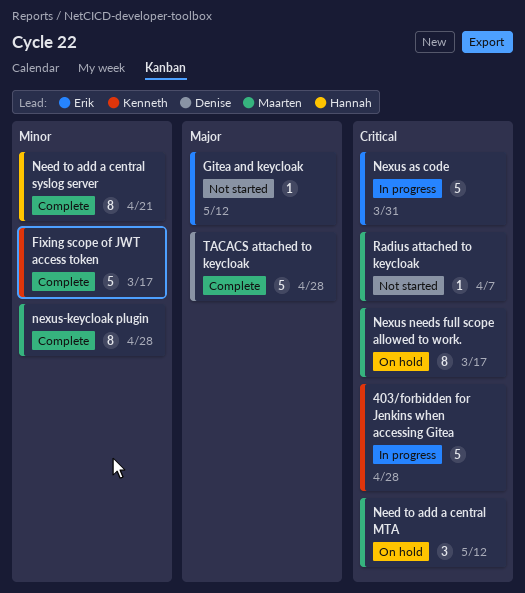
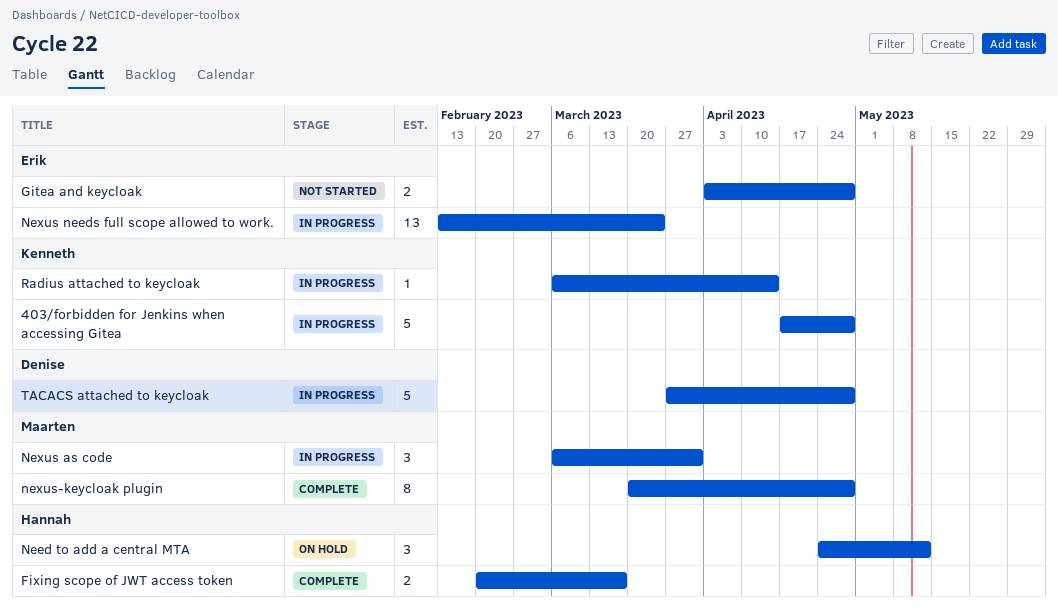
Fixing scope of JWT access token, owner: Kenneth -> Hannah
Fixing scope of JWT access token, estimate: 5 -> 2
Gitea and keycloak, estimate: 1 -> 2
Gitea and keycloak, due: May 12 -> Apr 28
Need to add a central MTA, owner: Maarten -> Hannah
Need to add a central syslog server: present -> none
Nexus as code, owner: Erik -> Maarten
Nexus as code, estimate: 5 -> 3
Nexus needs full scope allowed to work., status: On hold -> In progress
Nexus needs full scope allowed to work., owner: Maarten -> Erik
Nexus needs full scope allowed to work., estimate: 8 -> 13
Nexus needs full scope allowed to work., due: Mar 17 -> Mar 24
Radius attached to keycloak, status: Not started -> In progress
Radius attached to keycloak, owner: Maarten -> Kenneth
Radius attached to keycloak, due: Apr 7 -> Apr 14
TACACS attached to keycloak, status: Complete -> In progress

